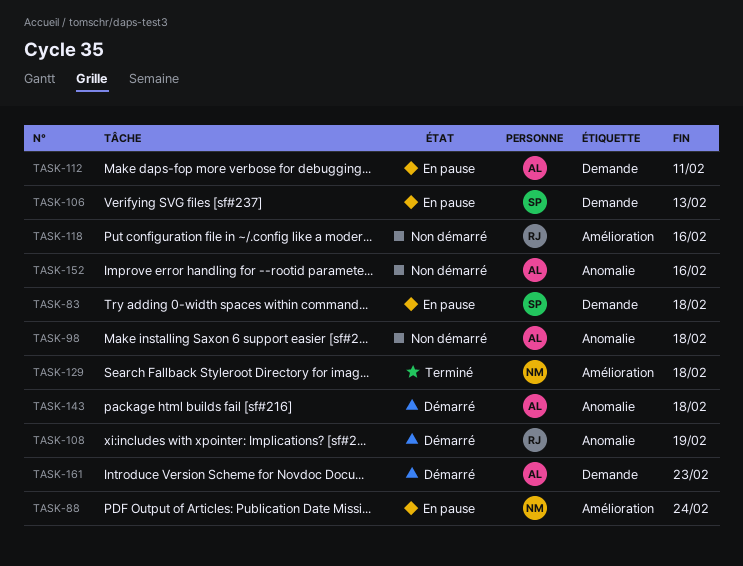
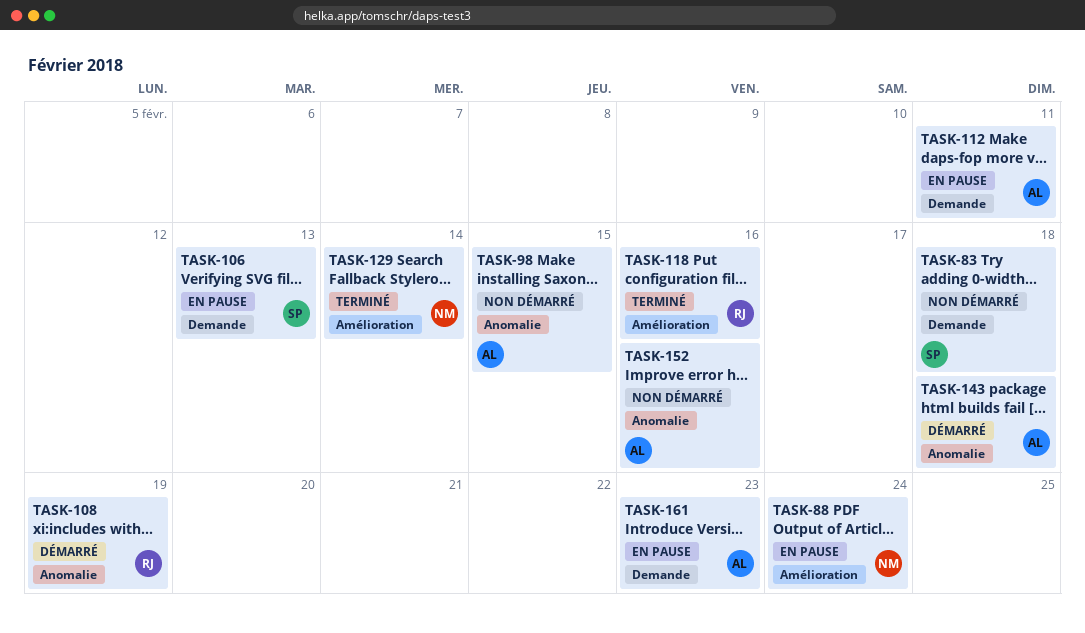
TASK-83, status: En pause -> Non démarré
TASK-98, due: Feb 18 -> Feb 15
TASK-118, status: Non démarré -> Terminé
TASK-129, due: Feb 18 -> Feb 14
TASK-161, status: Démarré -> En pause

